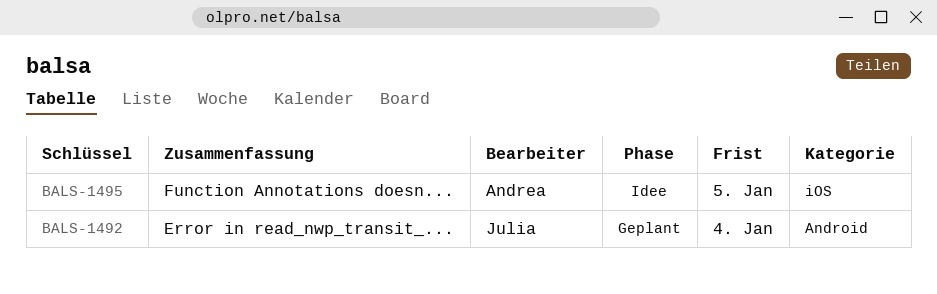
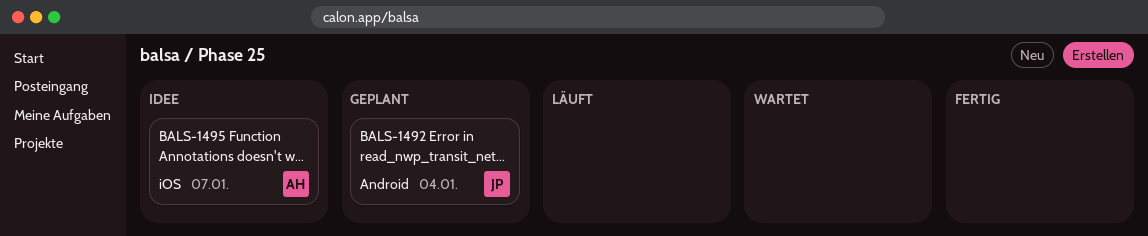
BALS-1495, due: Jan 5 -> Jan 7

